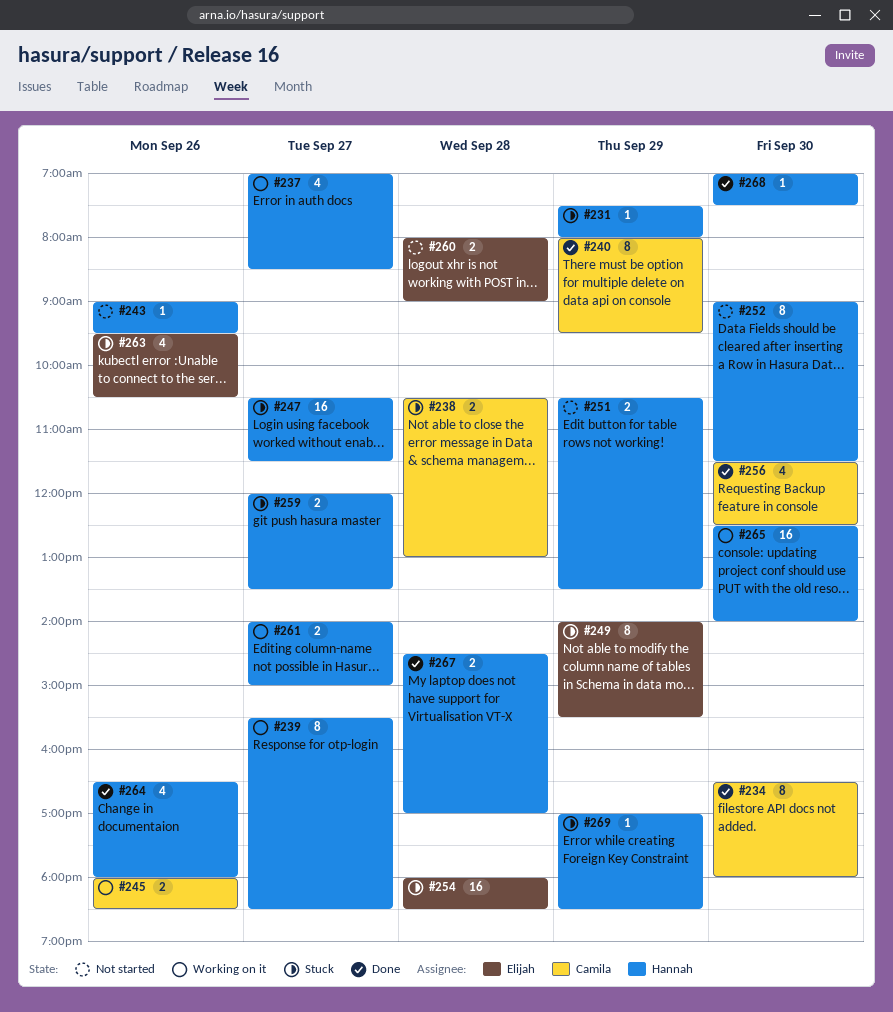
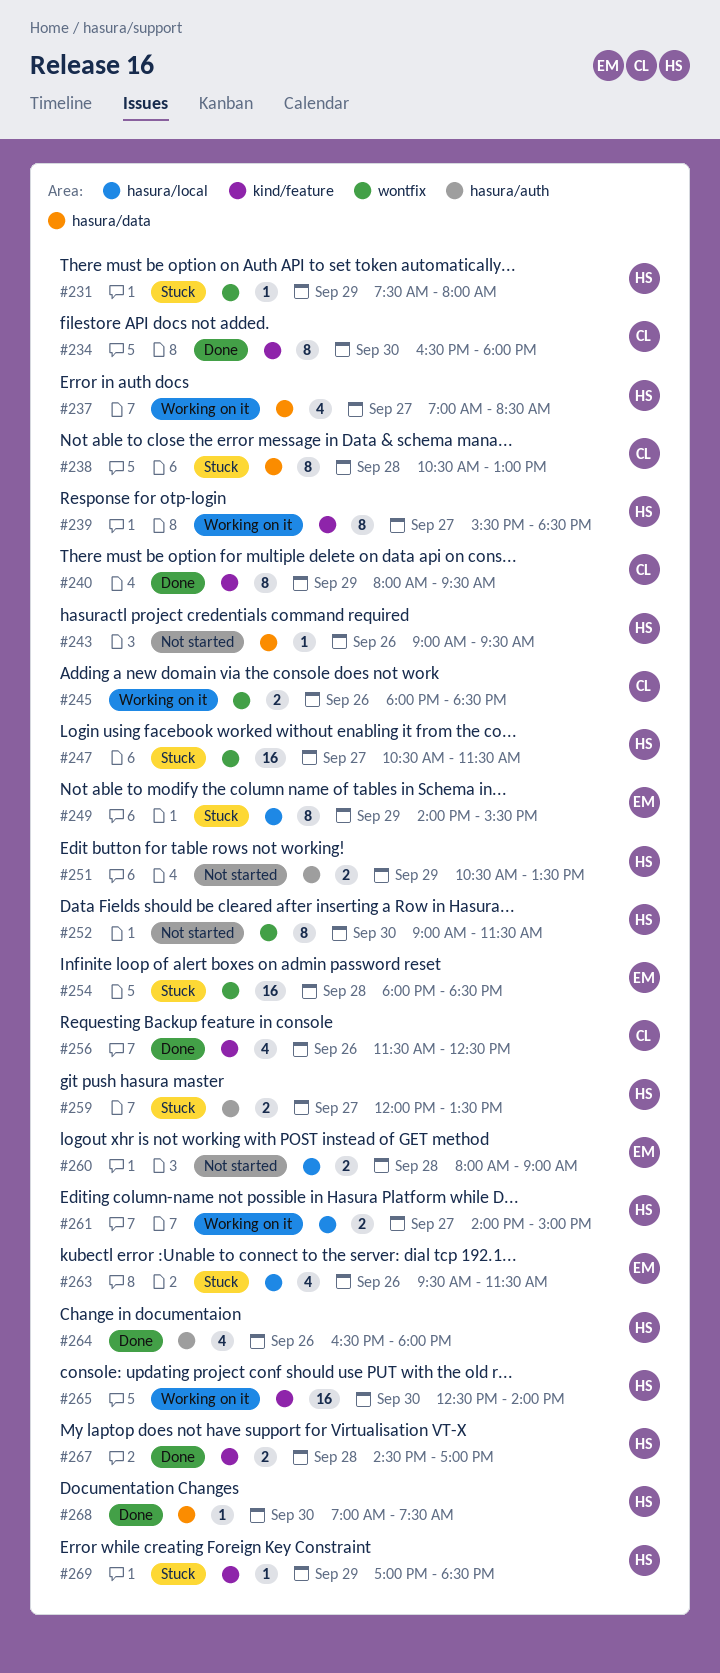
#238, estimate: 2 -> 8
#256, day: Sep 30 -> Sep 26
#263, ends: 10:30 -> 11:30

